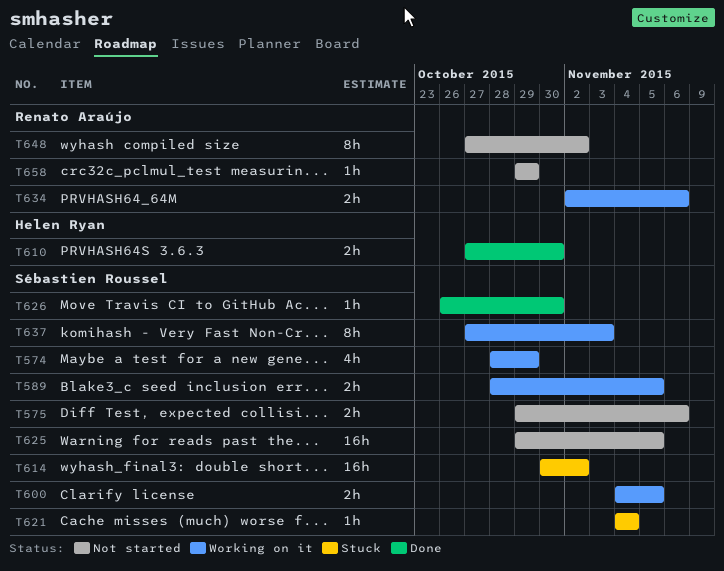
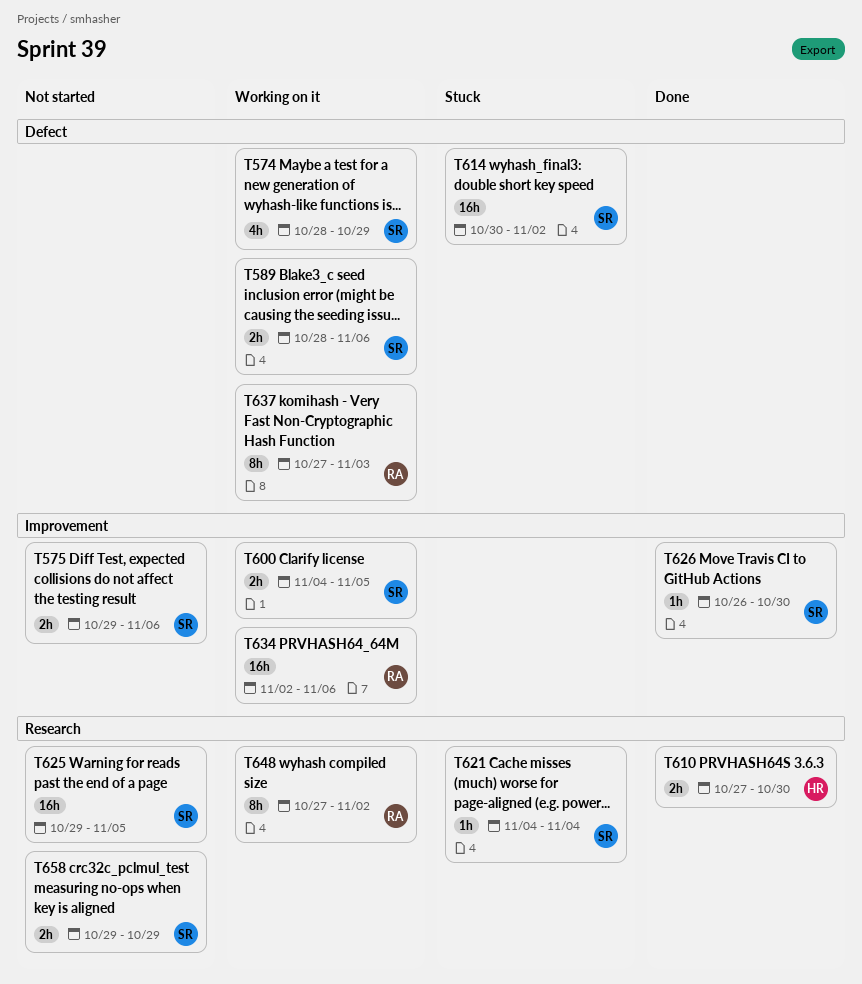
T589, due: Nov 5 -> Nov 6
T634, estimate: 2h -> 16h
T637, owner: Sébastien Roussel -> Renato Araújo
T648, status: Not started -> Working on it
T658, owner: Renato Araújo -> Sébastien Roussel
T658, estimate: 1h -> 2h

